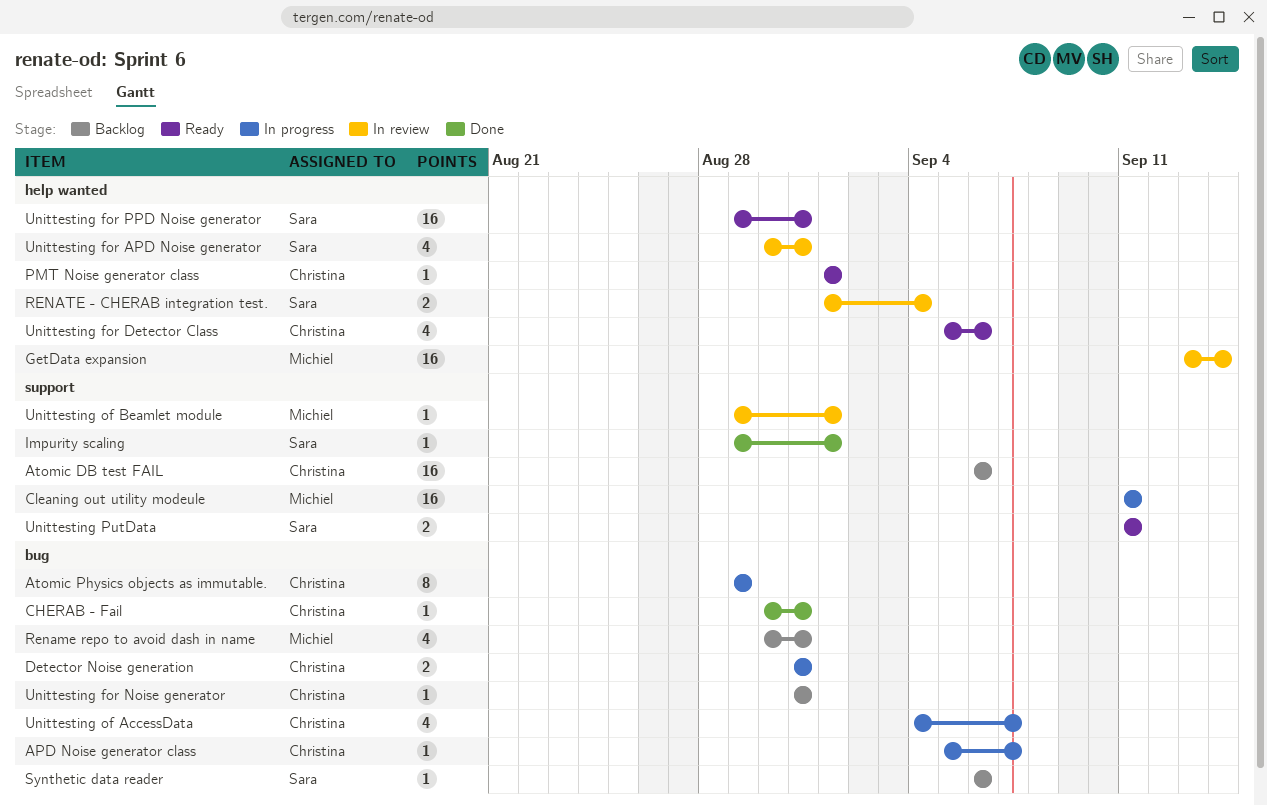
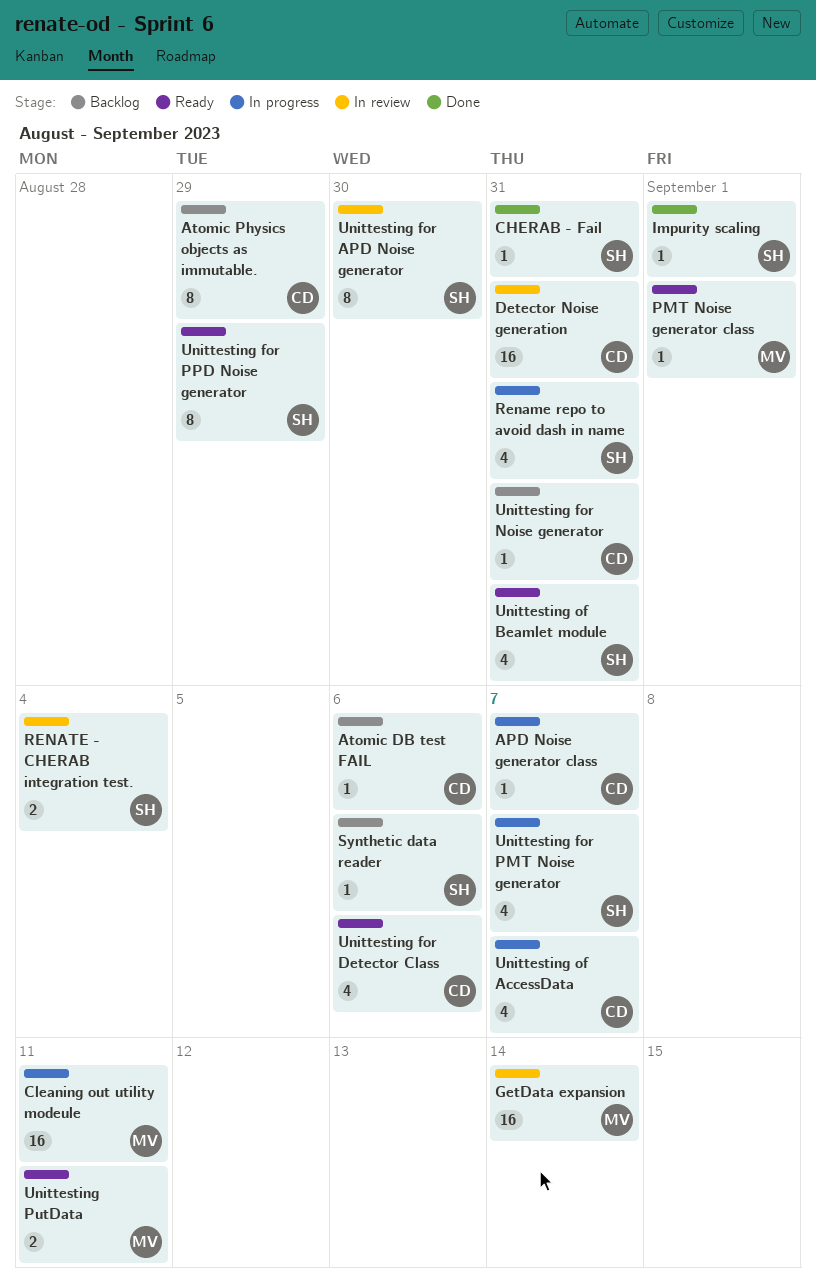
Atomic DB test FAIL, estimate: 16 -> 1
Atomic Physics objects as immutable., status: In progress -> Backlog
CHERAB - Fail, owner: Christina -> Sara
Detector Noise generation, status: In progress -> In review
Detector Noise generation, estimate: 2 -> 16
PMT Noise generator class, owner: Christina -> Michiel
Rename repo to avoid dash in name, status: Backlog -> In progress
Rename repo to avoid dash in name, owner: Michiel -> Sara
Unittesting for APD Noise generator, estimate: 4 -> 8
Unittesting for APD Noise generator, due: Aug 31 -> Aug 30
Unittesting for PMT Noise generator: none -> present
Unittesting for PPD Noise generator, estimate: 16 -> 8
Unittesting for PPD Noise generator, due: Aug 31 -> Aug 29
Unittesting of Beamlet module, status: In review -> Ready
Unittesting of Beamlet module, owner: Michiel -> Sara
Unittesting of Beamlet module, estimate: 1 -> 4
Unittesting of Beamlet module, due: Sep 1 -> Aug 31
Unittesting PutData, owner: Sara -> Michiel

